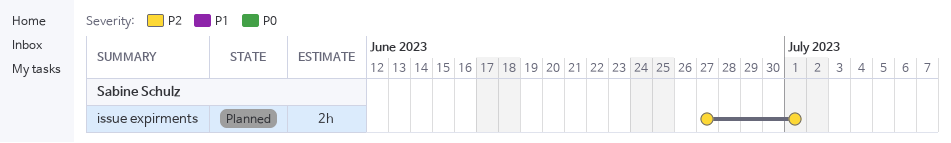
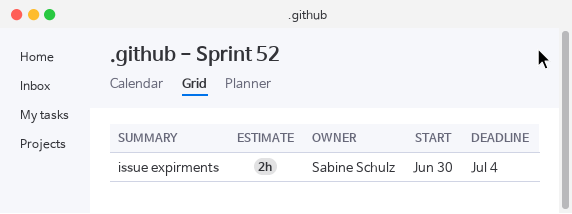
issue expirments, start: Jun 27 -> Jun 30
issue expirments, due: Jul 1 -> Jul 4

